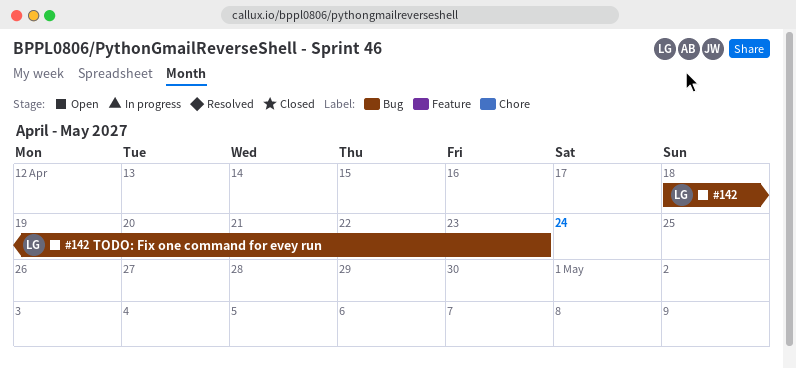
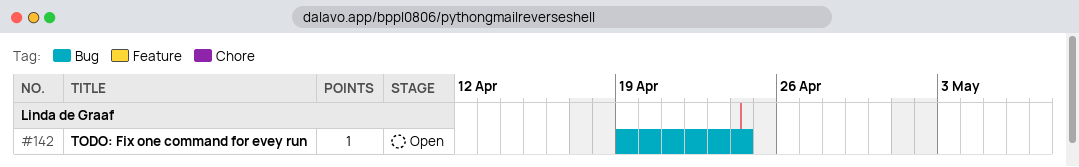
#142, start: Apr 18 -> Apr 19
#142, due: Apr 23 -> Apr 24

